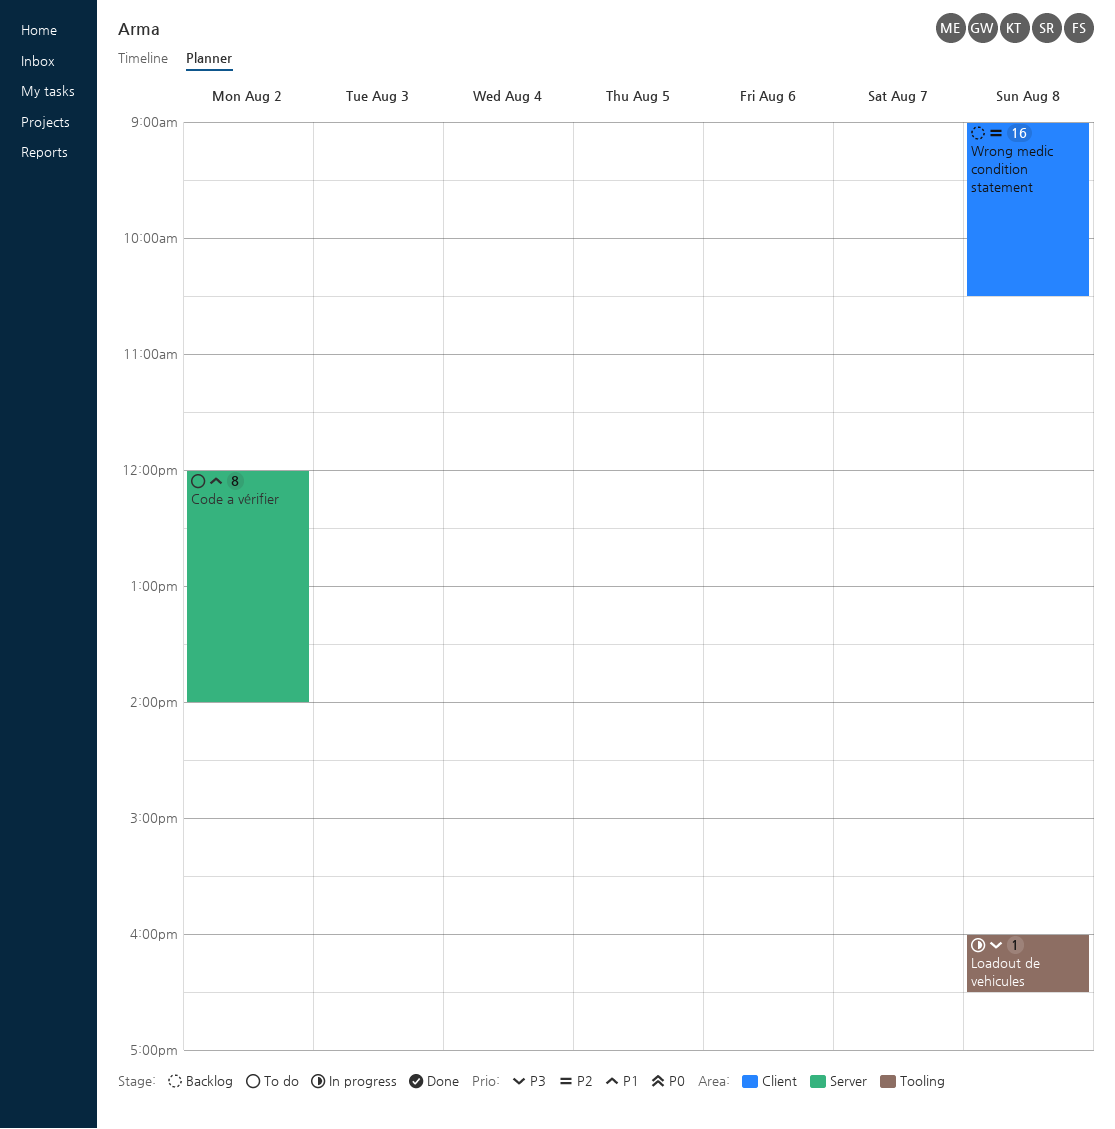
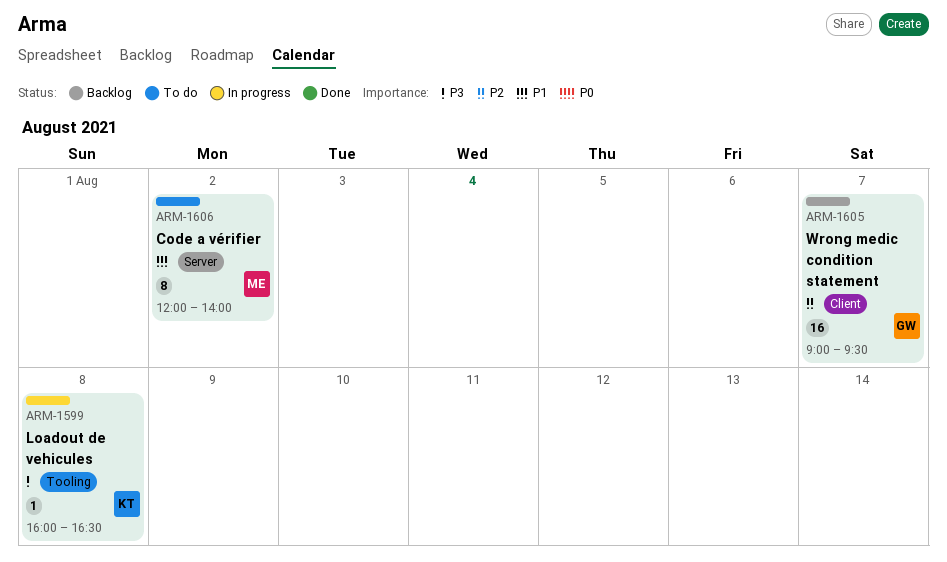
Wrong medic condition statement, day: Aug 8 -> Aug 7
Wrong medic condition statement, ends: 10:30 -> 09:30

